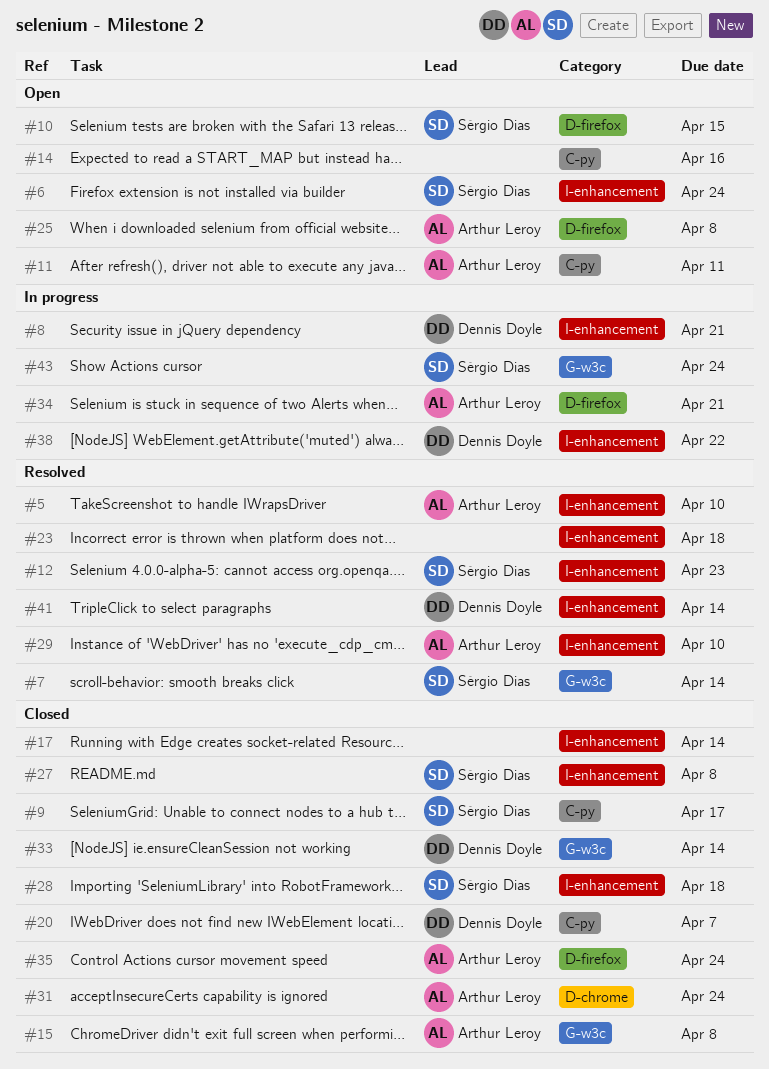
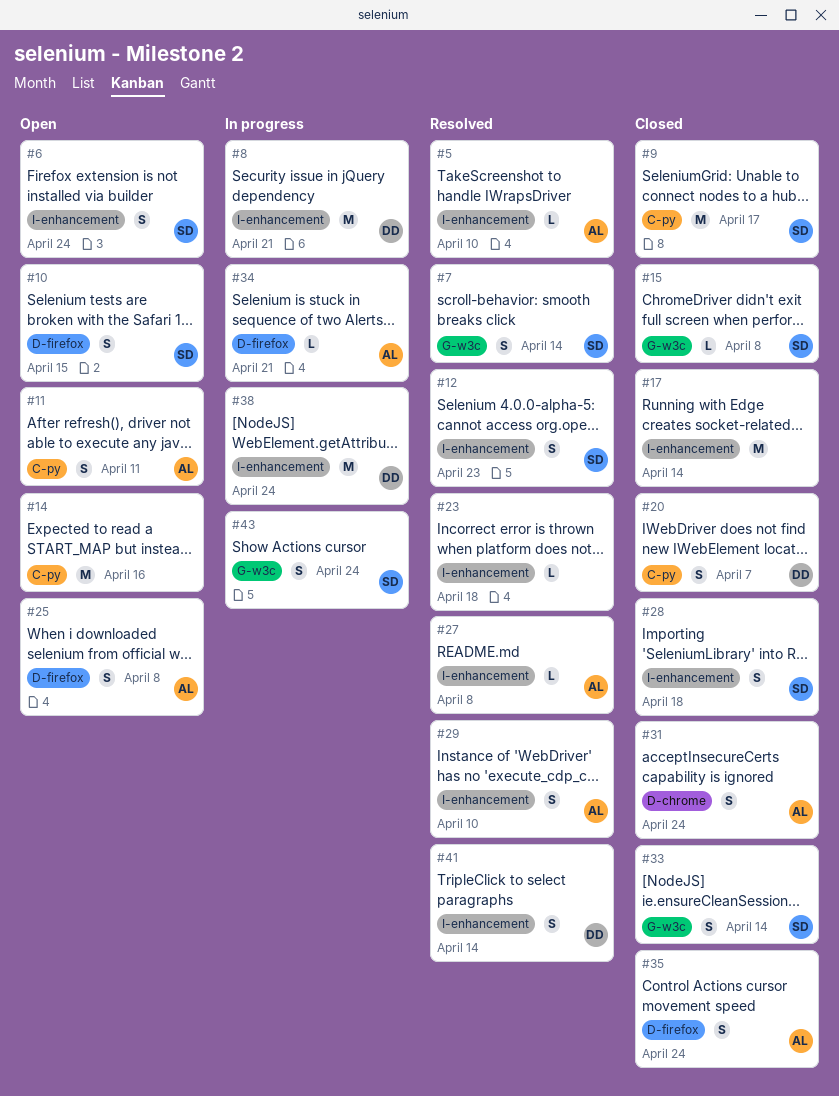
#15, owner: Arthur Leroy -> Sérgio Dias
#27, status: Closed -> Resolved
#27, owner: Sérgio Dias -> Arthur Leroy
#33, owner: Dennis Doyle -> Sérgio Dias
#38, due: Apr 22 -> Apr 24

